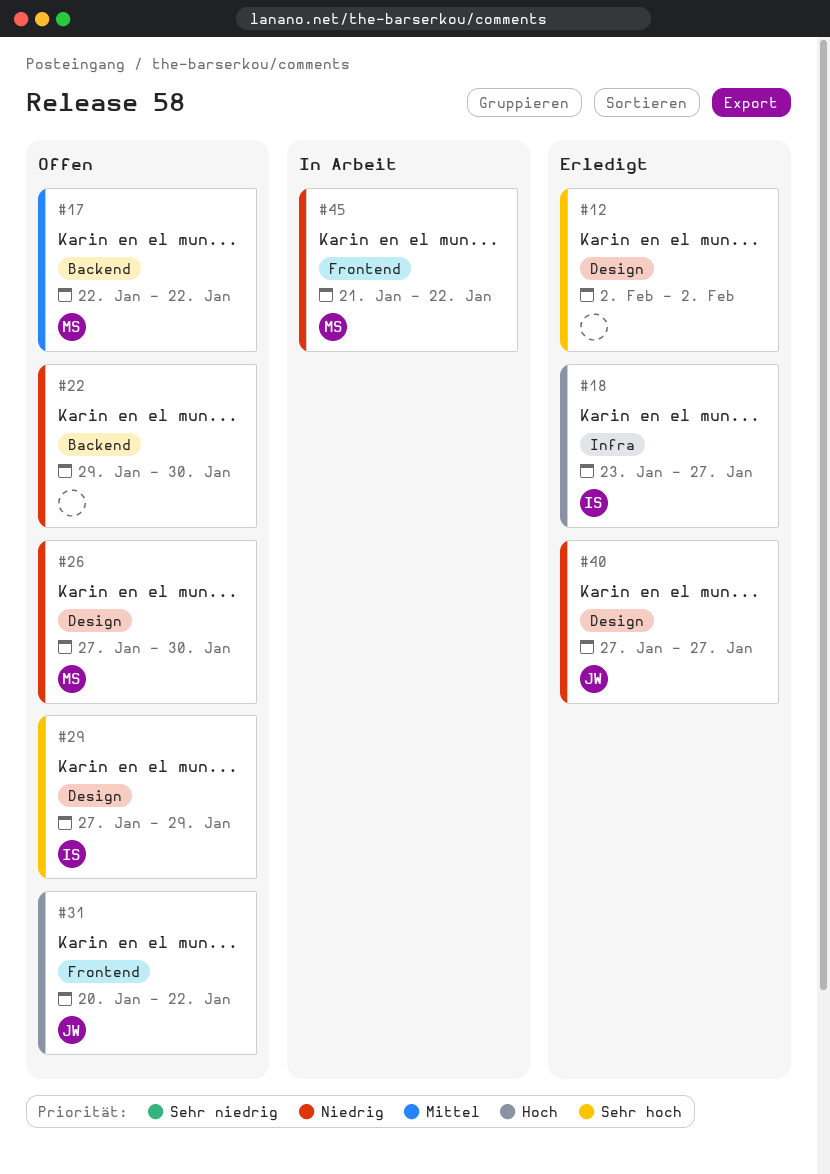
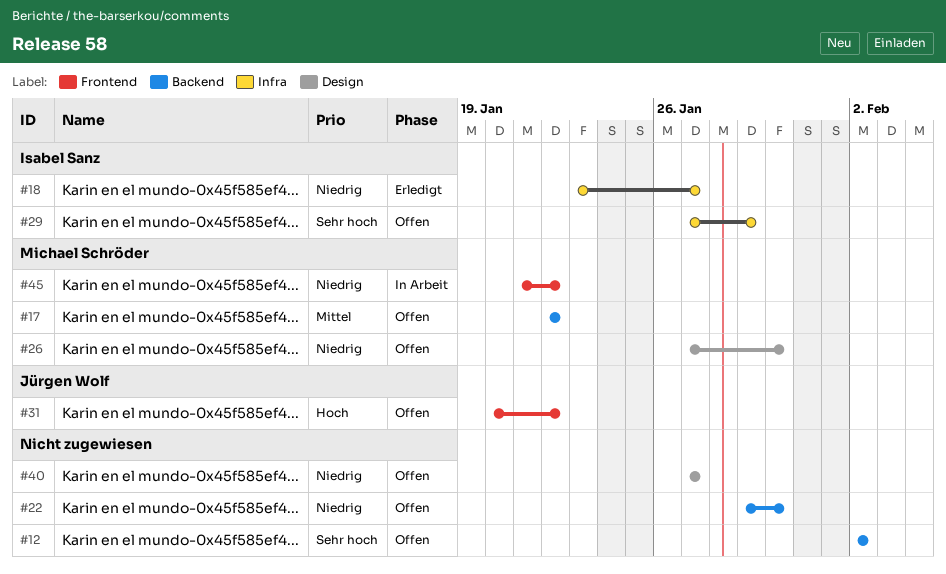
#12, status: Erledigt -> Offen
#12, label: Design -> Backend
#18, priority: Hoch -> Niedrig
#29, label: Design -> Infra
#40, status: Erledigt -> Offen
#40, owner: Jürgen Wolf -> none

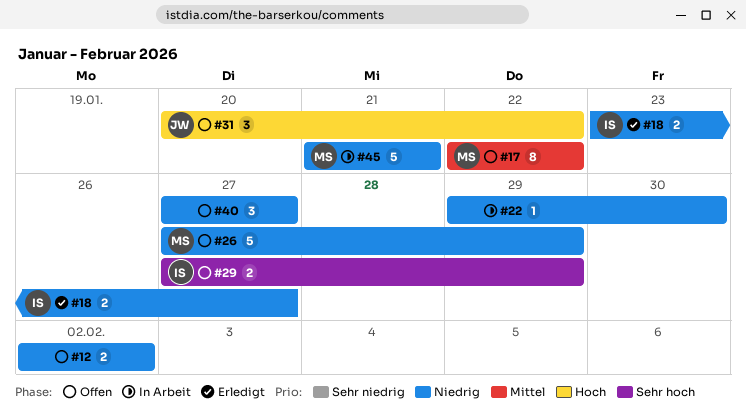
#12, priority: Sehr hoch -> Niedrig
#22, status: Offen -> In Arbeit
#26, due: Jan 30 -> Jan 29
#45, due: Jan 22 -> Jan 21

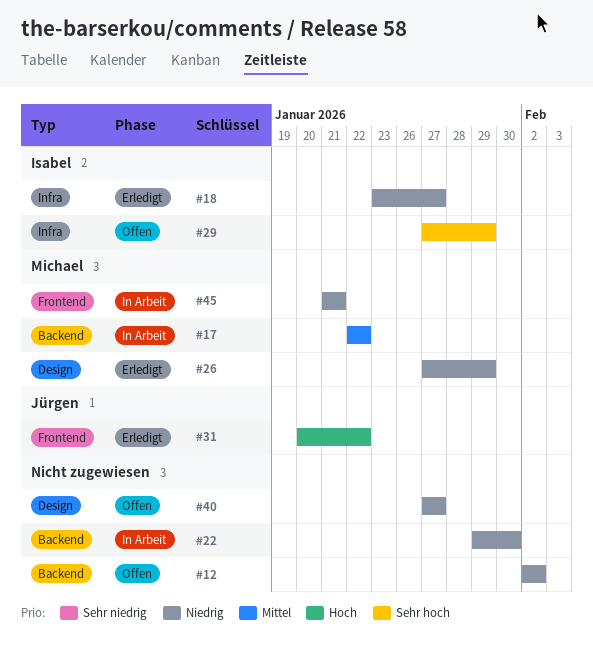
#17, status: Offen -> In Arbeit
#26, status: Offen -> Erledigt
#31, status: Offen -> Erledigt

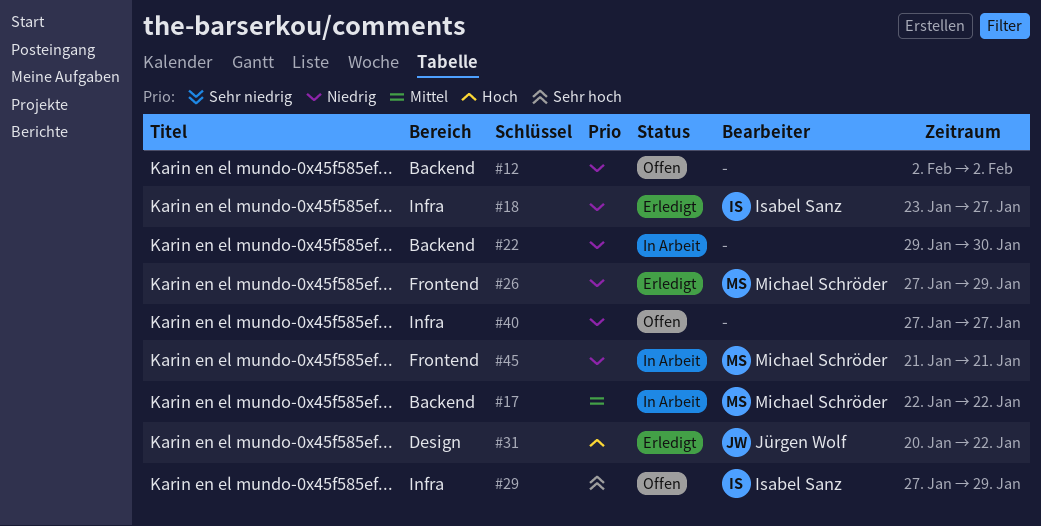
#26, label: Design -> Frontend
#31, label: Frontend -> Design
#40, label: Design -> Infra

